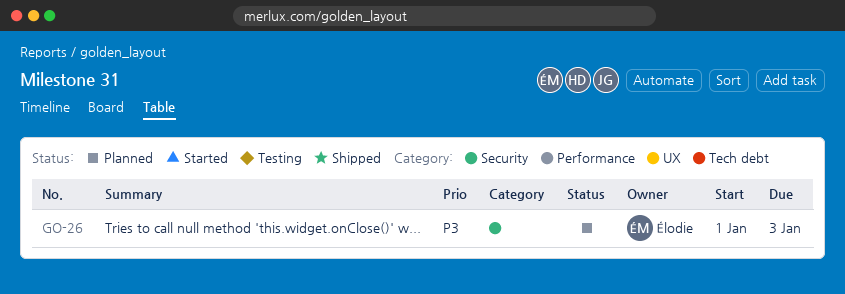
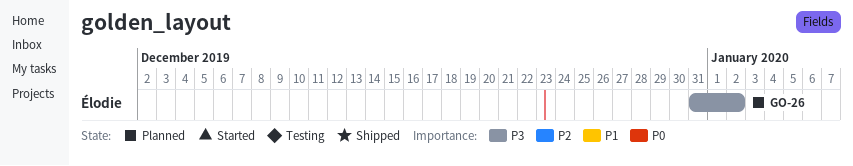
GO-26, start: Jan 1 -> Dec 31
GO-26, due: Jan 3 -> Jan 2

